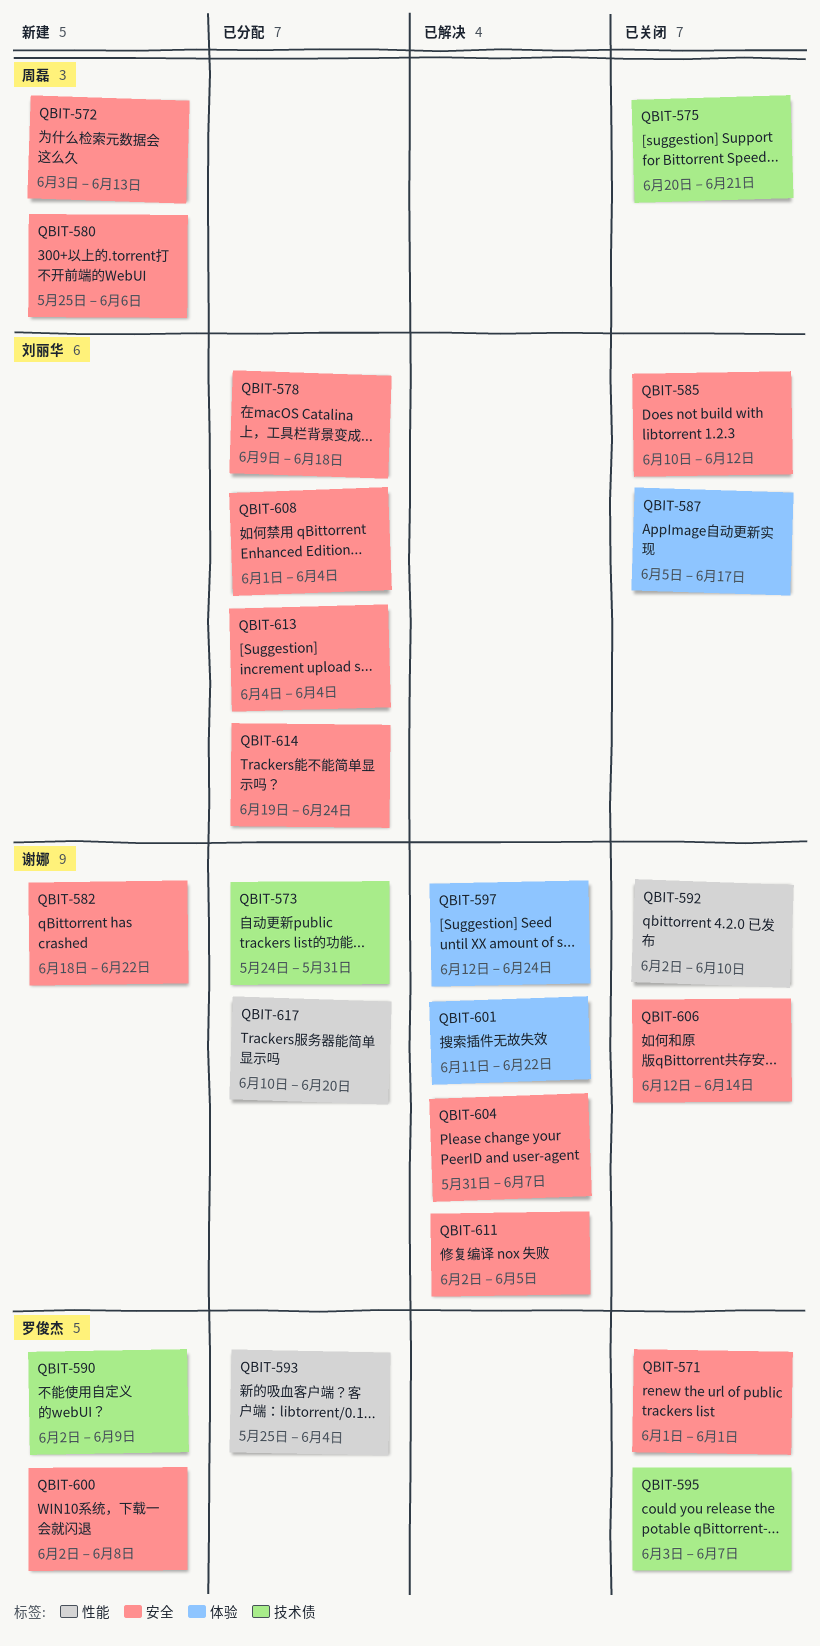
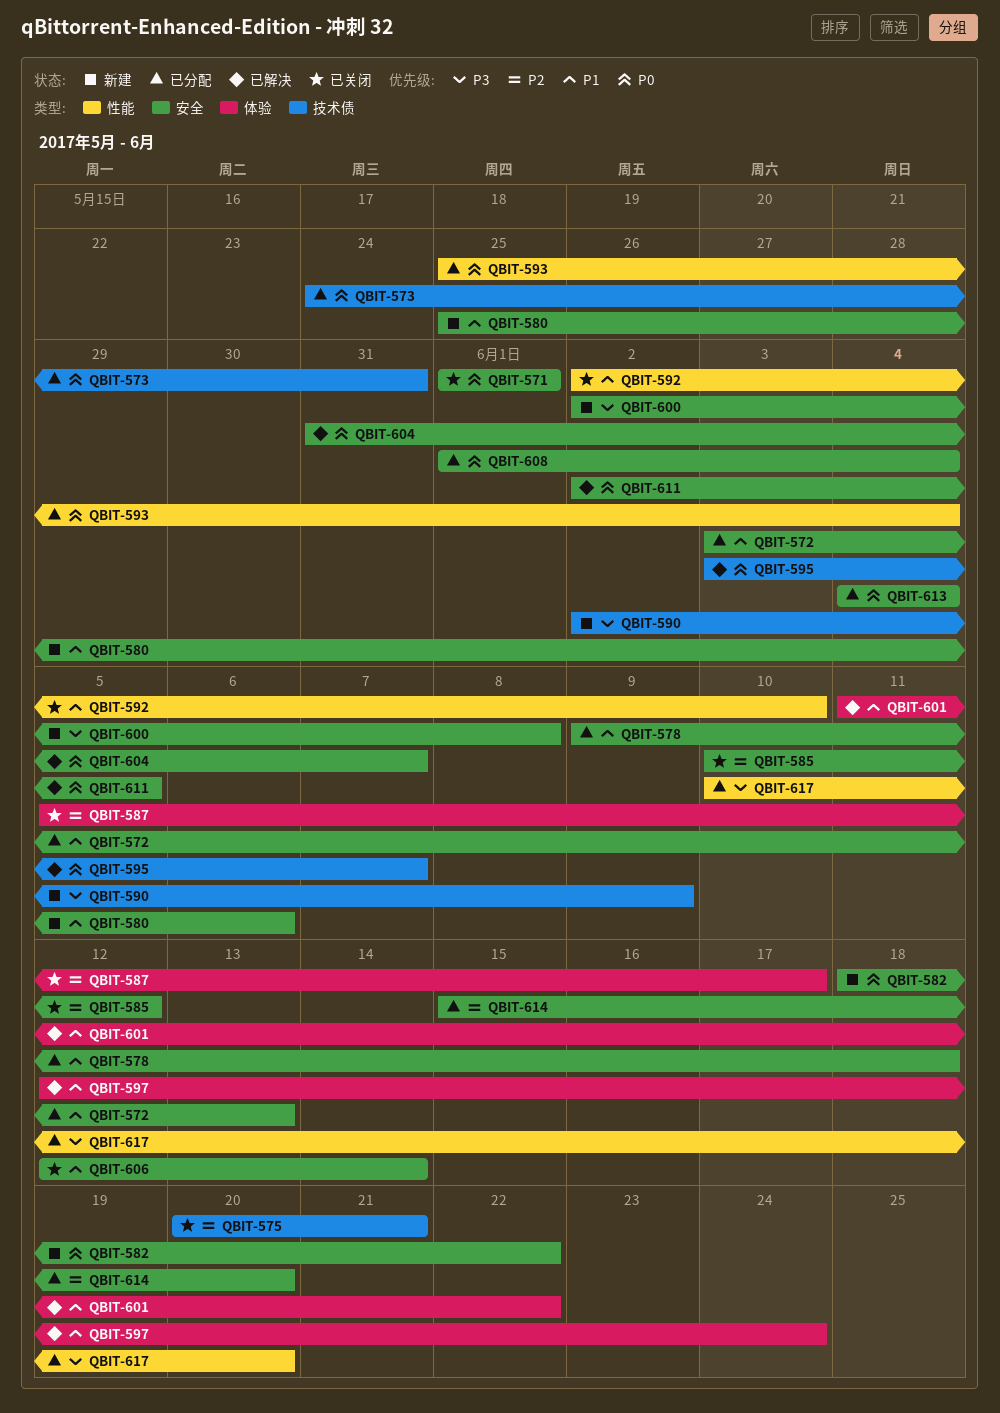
QBIT-572, status: 新建 -> 已分配
QBIT-595, status: 已关闭 -> 已解决
QBIT-614, start: Jun 19 -> Jun 15
QBIT-614, due: Jun 24 -> Jun 20

